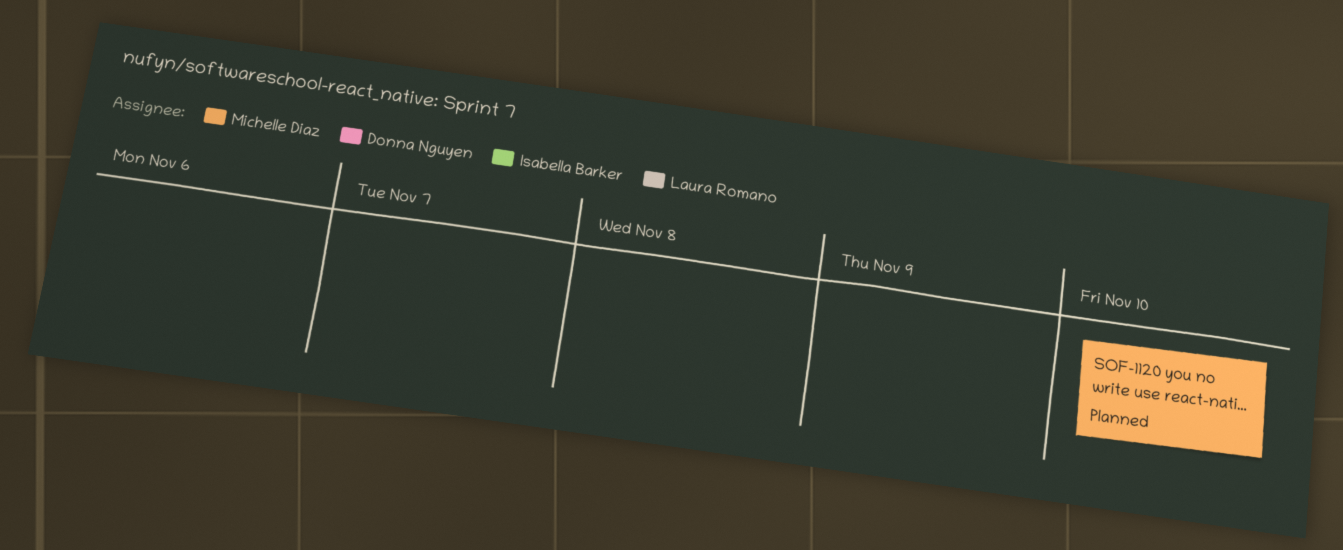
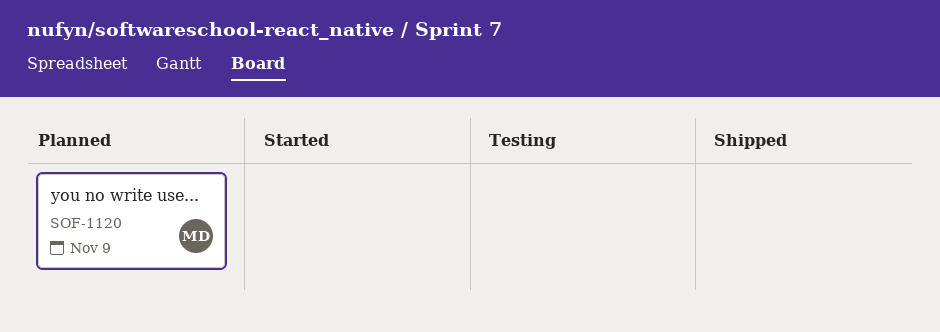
SOF-1120, due: Nov 10 -> Nov 9

